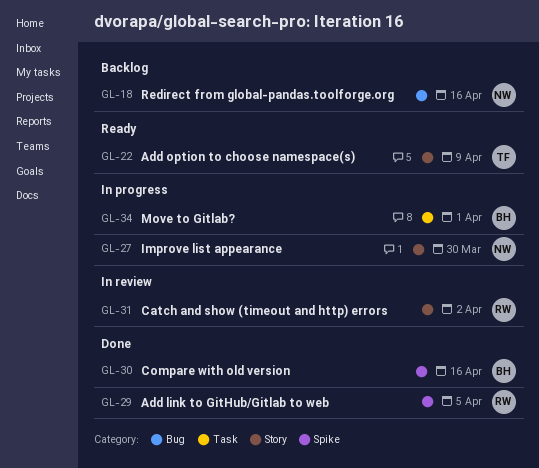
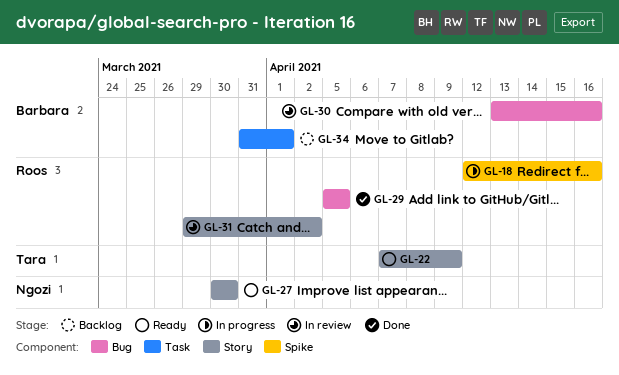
GL-18, status: Backlog -> In progress
GL-18, owner: Ngozi -> Roos
GL-18, label: Bug -> Spike
GL-27, status: In progress -> Ready
GL-29, label: Spike -> Bug
GL-30, status: Done -> In review
GL-30, label: Spike -> Bug
GL-34, status: In progress -> Backlog

